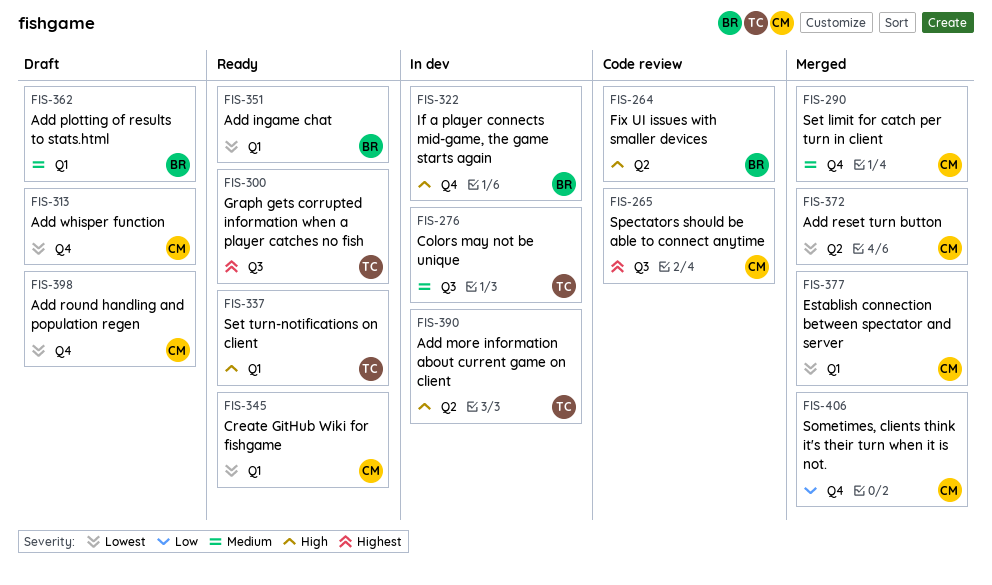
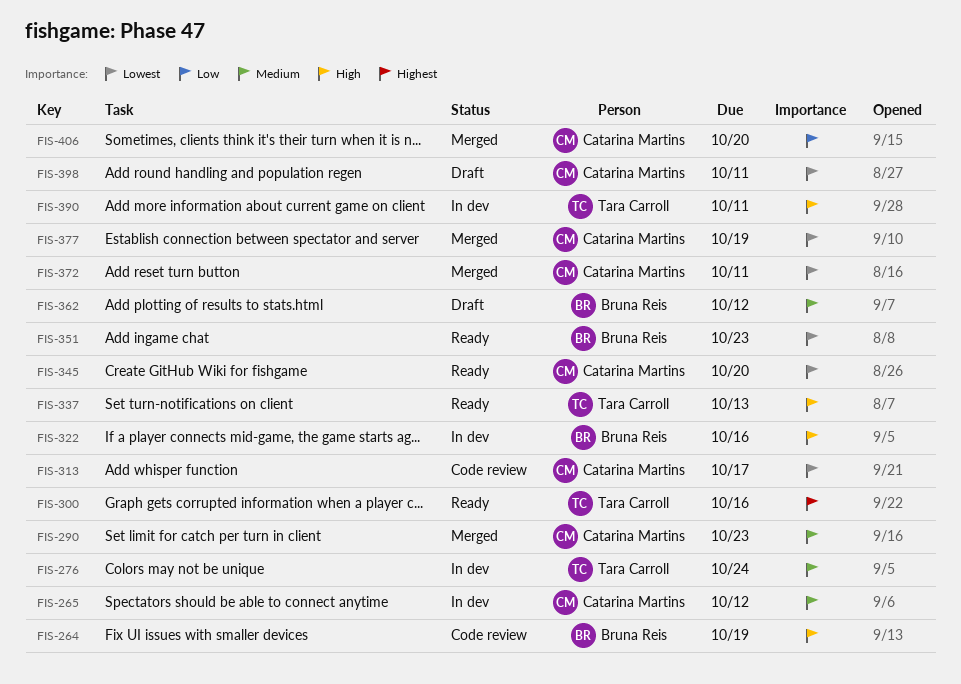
FIS-265, status: Code review -> In dev
FIS-265, priority: Highest -> Medium
FIS-313, status: Draft -> Code review

